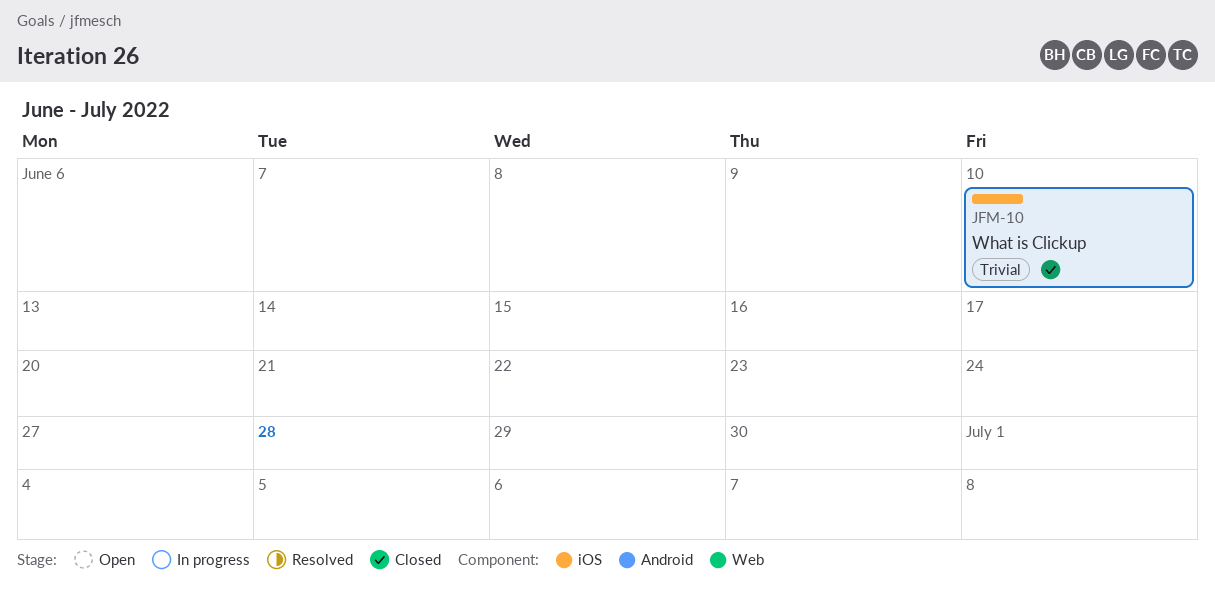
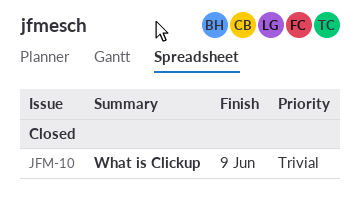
JFM-10, due: Jun 10 -> Jun 9

